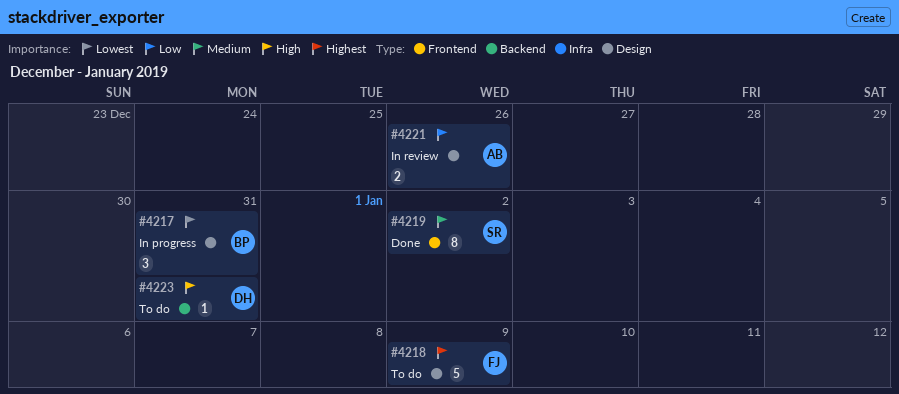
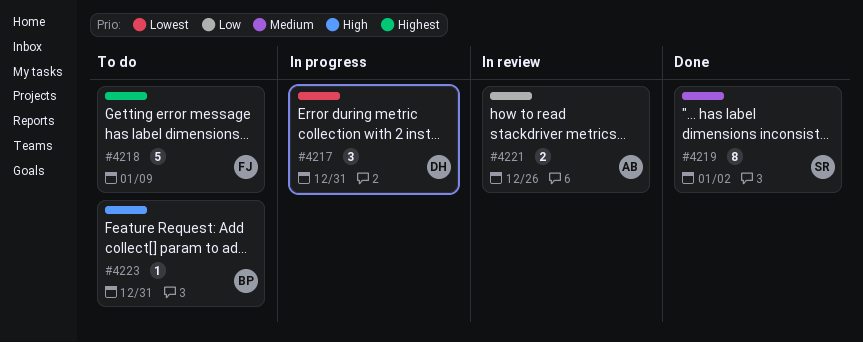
#4217, owner: BP -> DH
#4223, owner: DH -> BP

